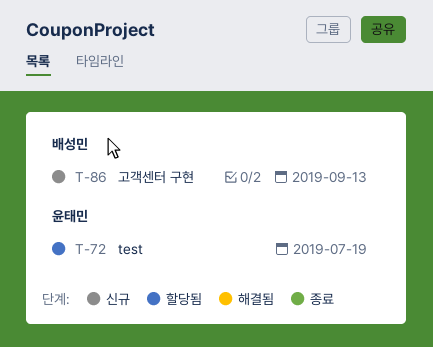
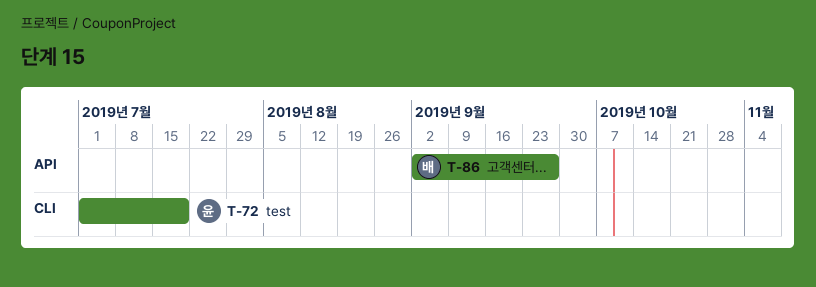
T-86, due: Sep 13 -> Sep 27

